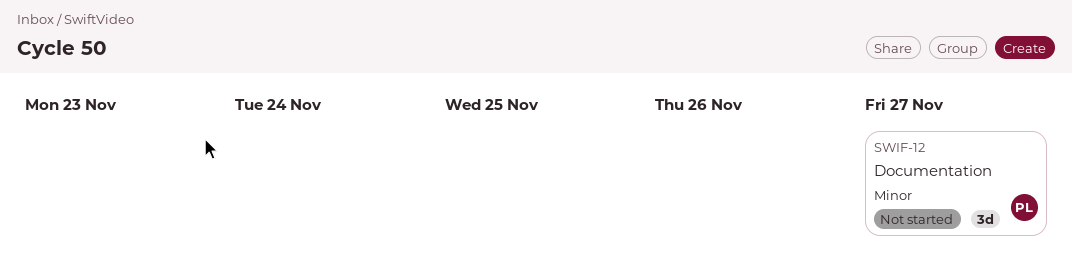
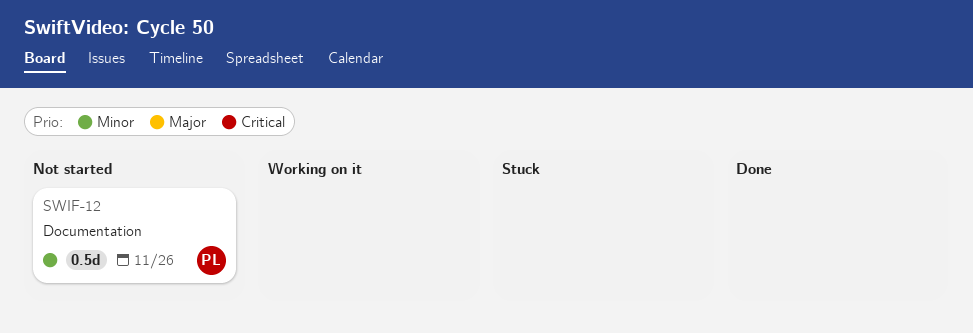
SWIF-12, estimate: 3d -> 0.5d
SWIF-12, due: Nov 27 -> Nov 26

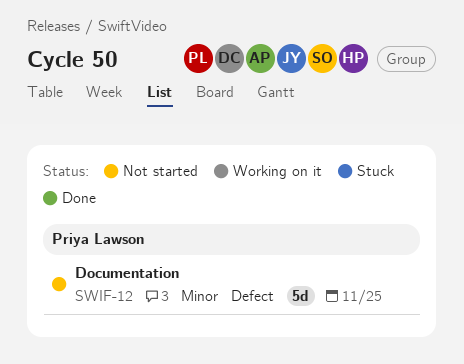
SWIF-12, estimate: 0.5d -> 5d
SWIF-12, due: Nov 26 -> Nov 25

